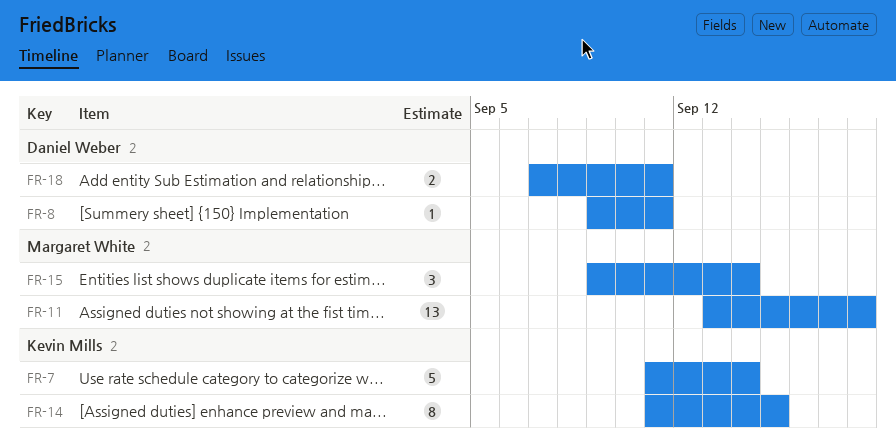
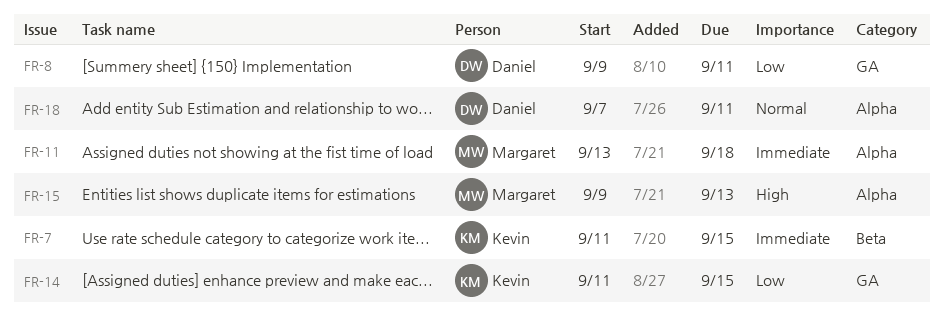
FR-7, due: Sep 14 -> Sep 15
FR-15, due: Sep 14 -> Sep 13

